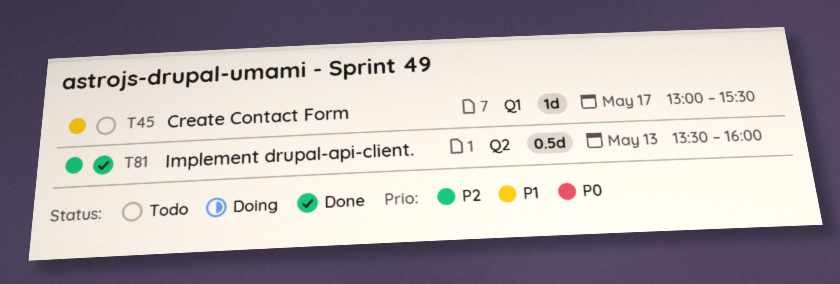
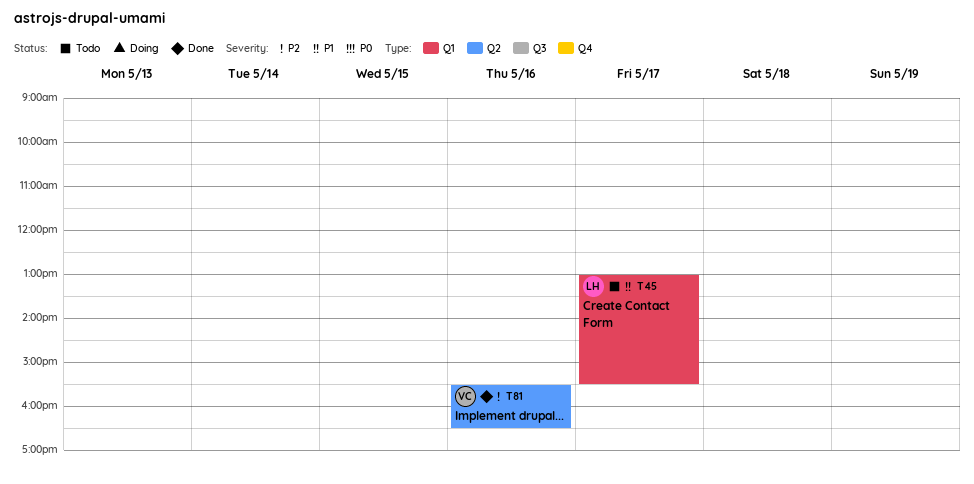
T81, day: May 13 -> May 16
T81, begins: 13:30 -> 15:30
T81, ends: 16:00 -> 16:30

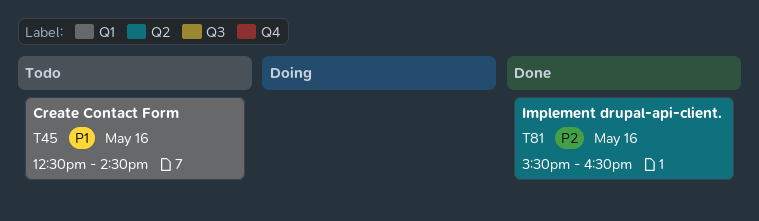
T45, day: May 17 -> May 16
T45, begins: 13:00 -> 12:30
T45, ends: 15:30 -> 14:30

